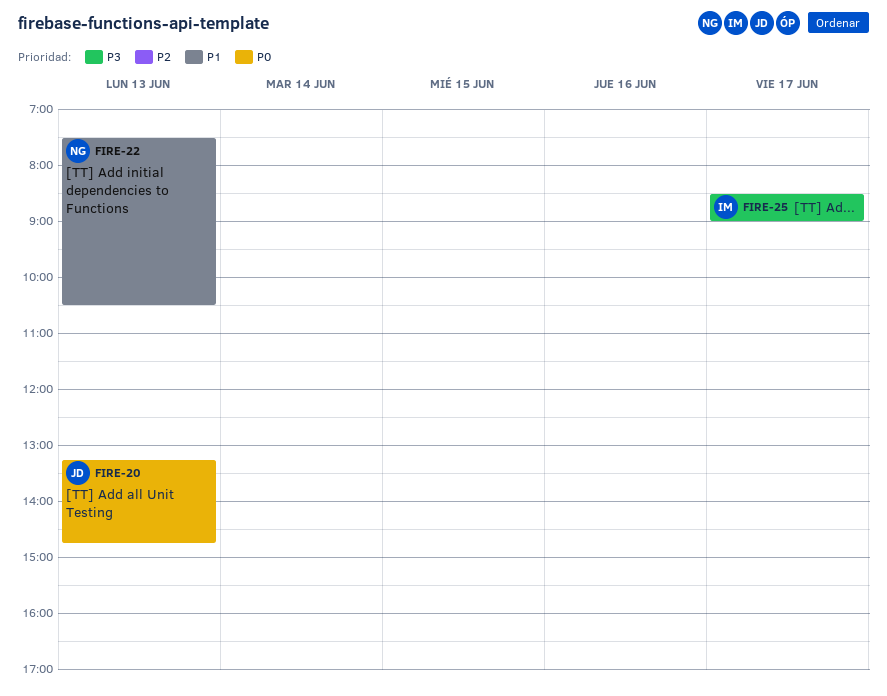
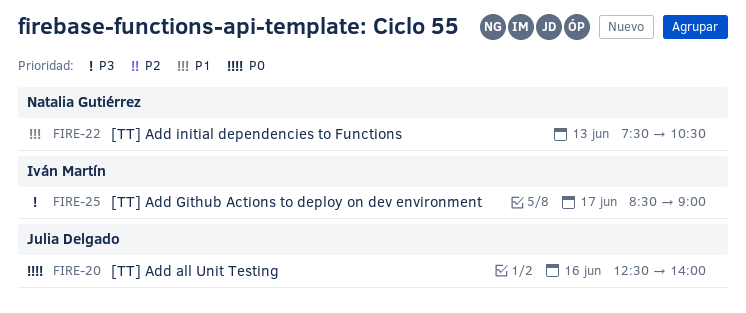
FIRE-20, day: Jun 13 -> Jun 16
FIRE-20, begins: 13:15 -> 12:30
FIRE-20, ends: 14:45 -> 14:00

